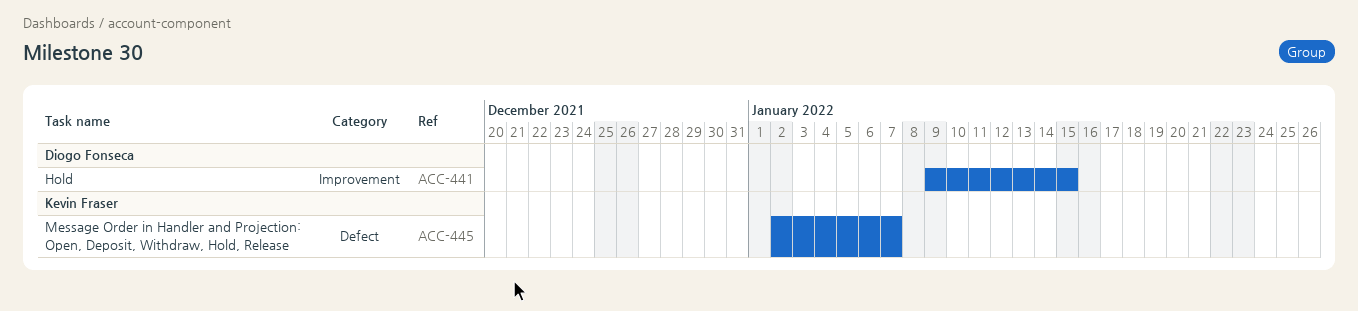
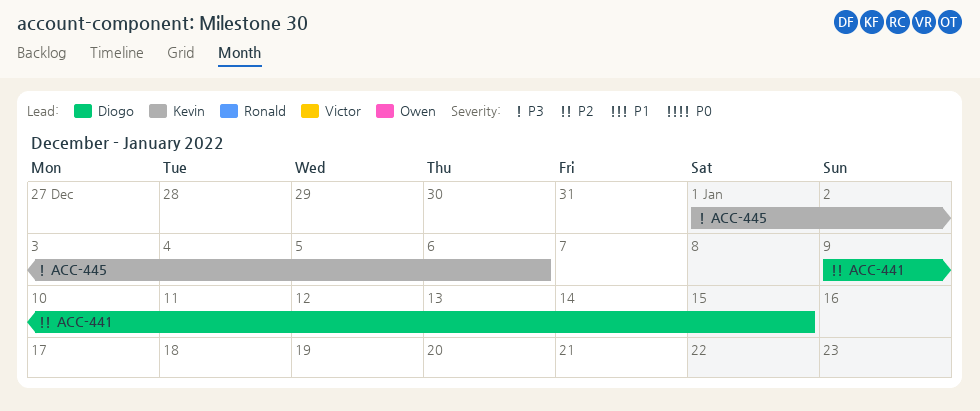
ACC-445, start: Jan 2 -> Jan 1
ACC-445, due: Jan 7 -> Jan 6

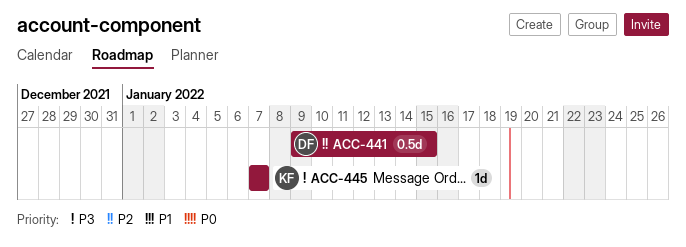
ACC-445, start: Jan 1 -> Jan 7
ACC-445, due: Jan 6 -> Jan 7

